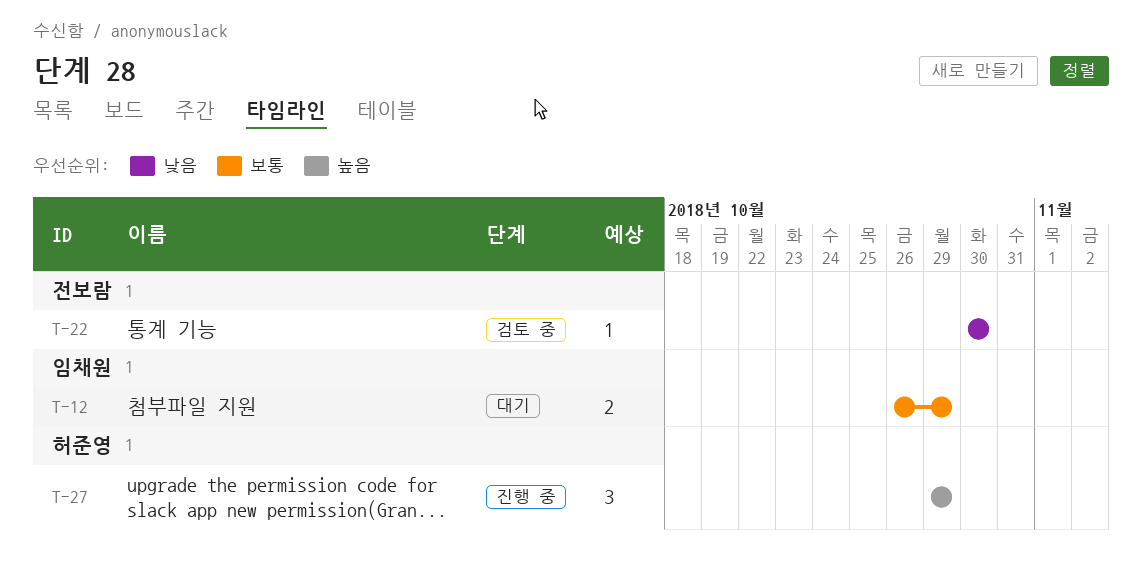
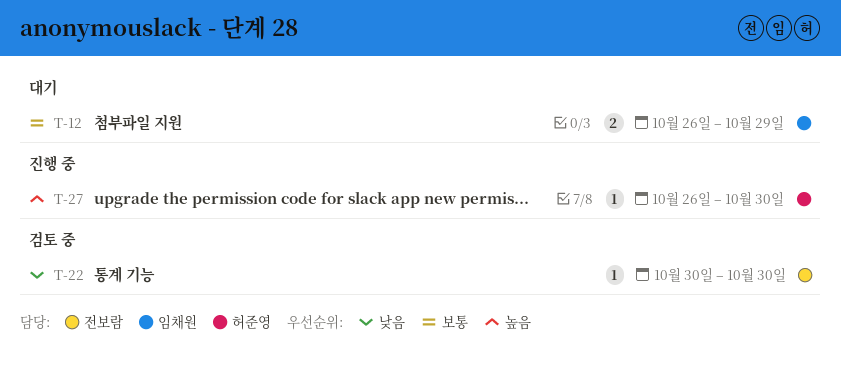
T-27, estimate: 3 -> 1
T-27, start: Oct 29 -> Oct 26
T-27, due: Oct 29 -> Oct 30

